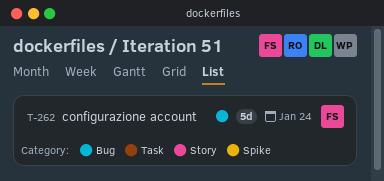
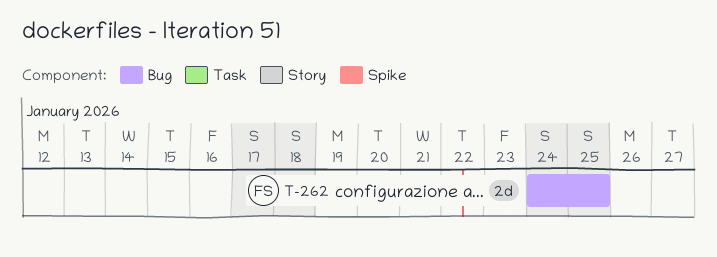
T-262, estimate: 5d -> 2d
T-262, due: Jan 24 -> Jan 25

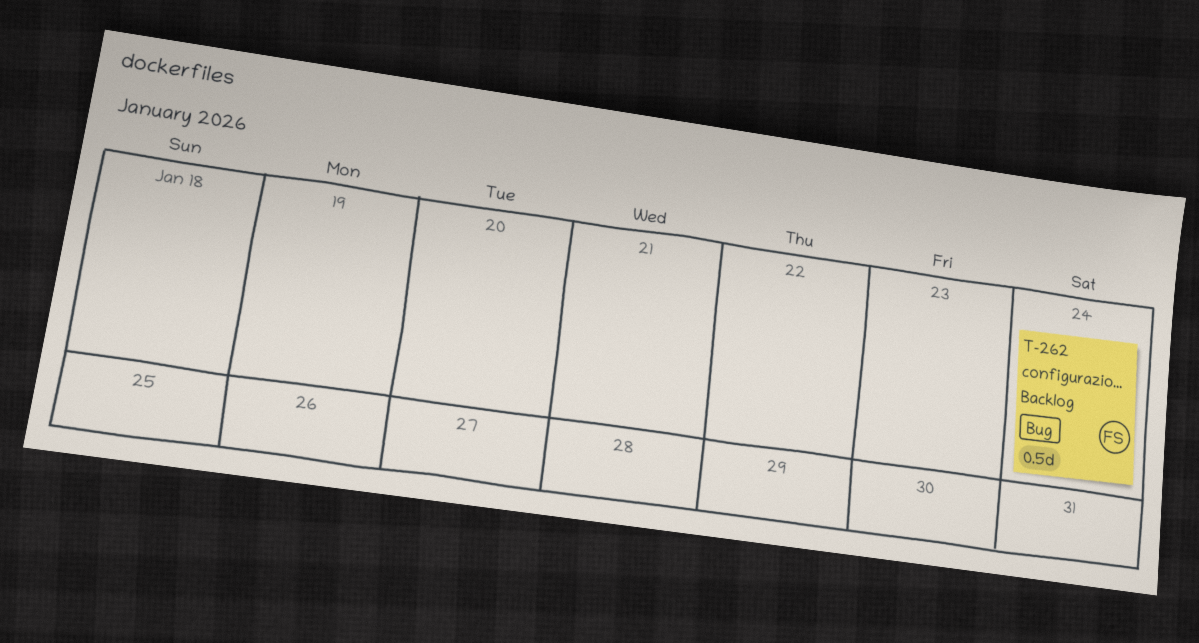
T-262, estimate: 2d -> 0.5d
T-262, due: Jan 25 -> Jan 24

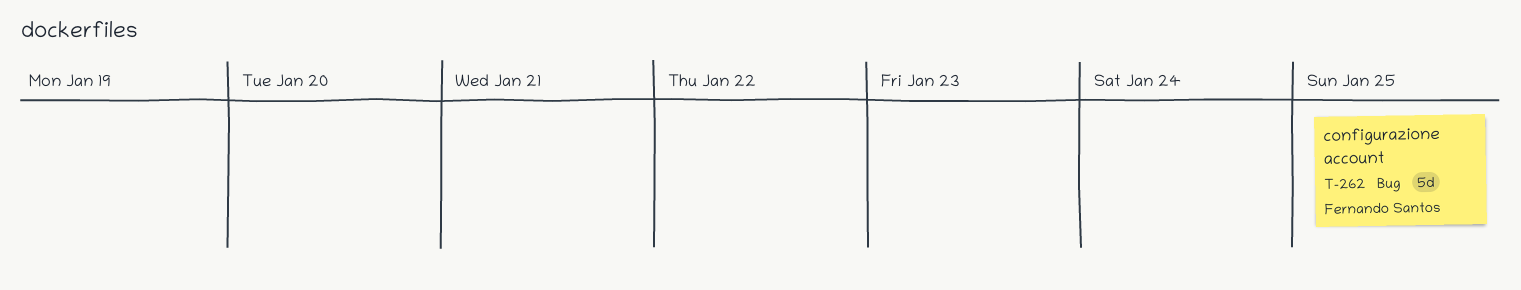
T-262, estimate: 0.5d -> 5d
T-262, due: Jan 24 -> Jan 25

